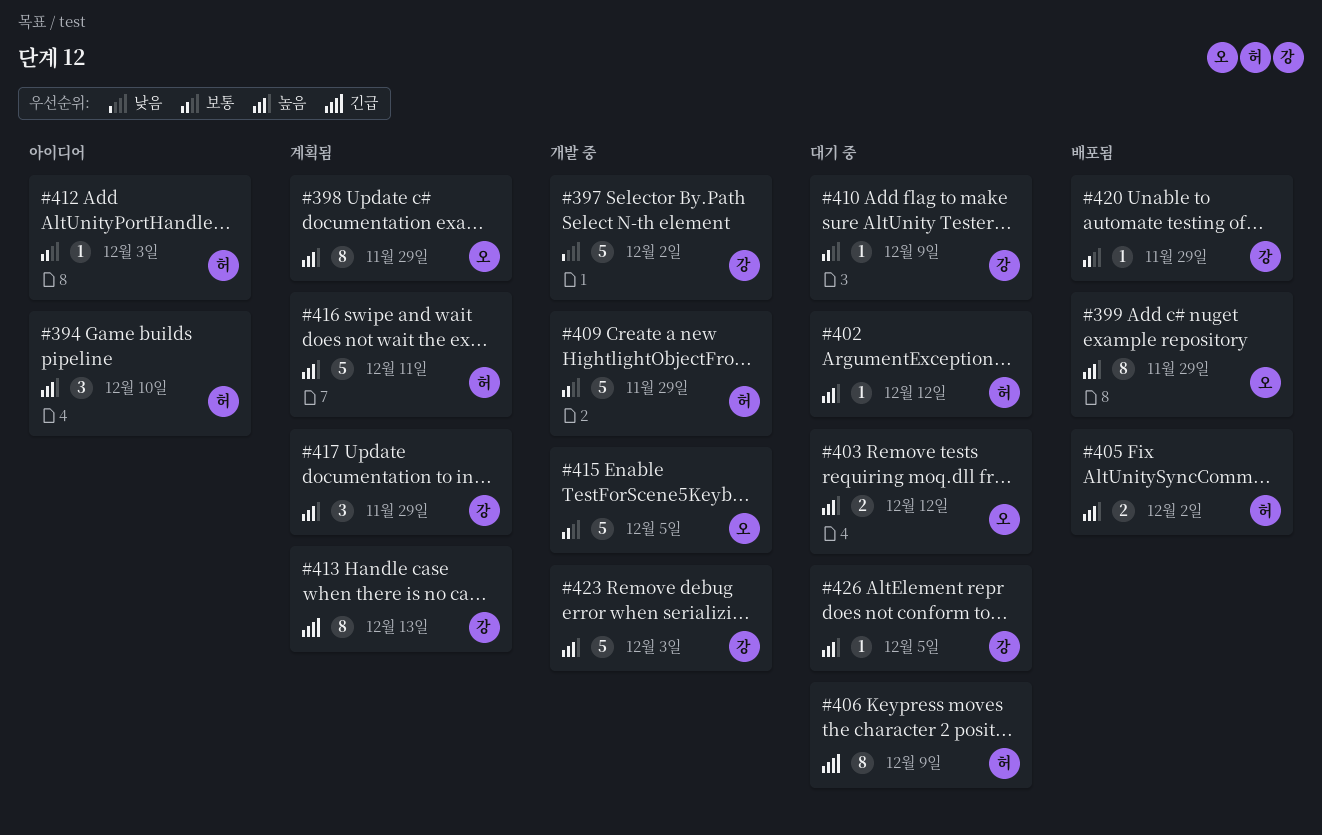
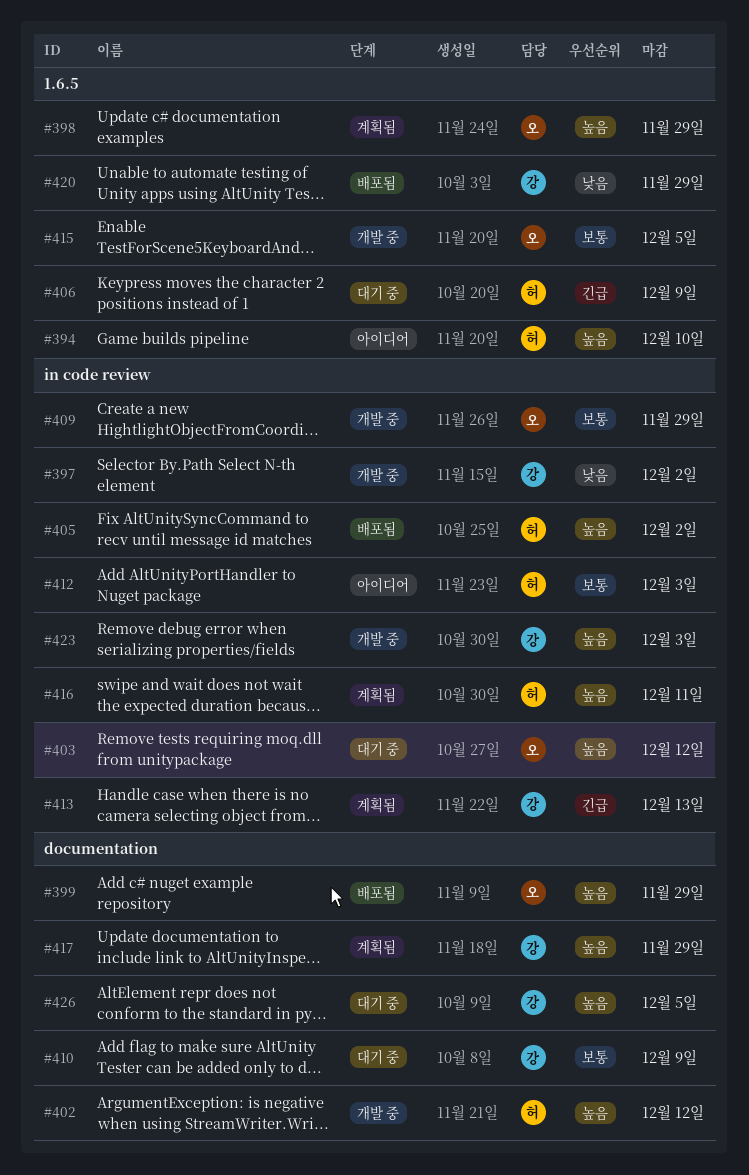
#402, status: 대기 중 -> 개발 중
#409, owner: 허 -> 오
#420, priority: 보통 -> 낮음

